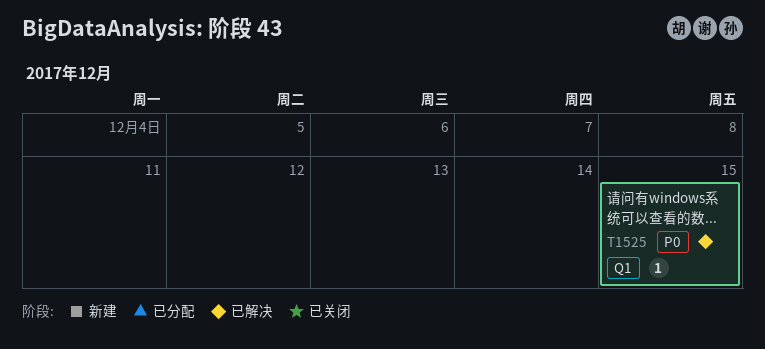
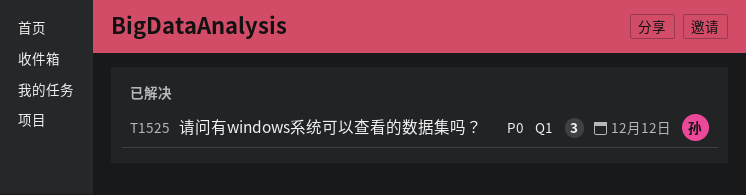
T1525, estimate: 1 -> 3
T1525, due: Dec 15 -> Dec 12

